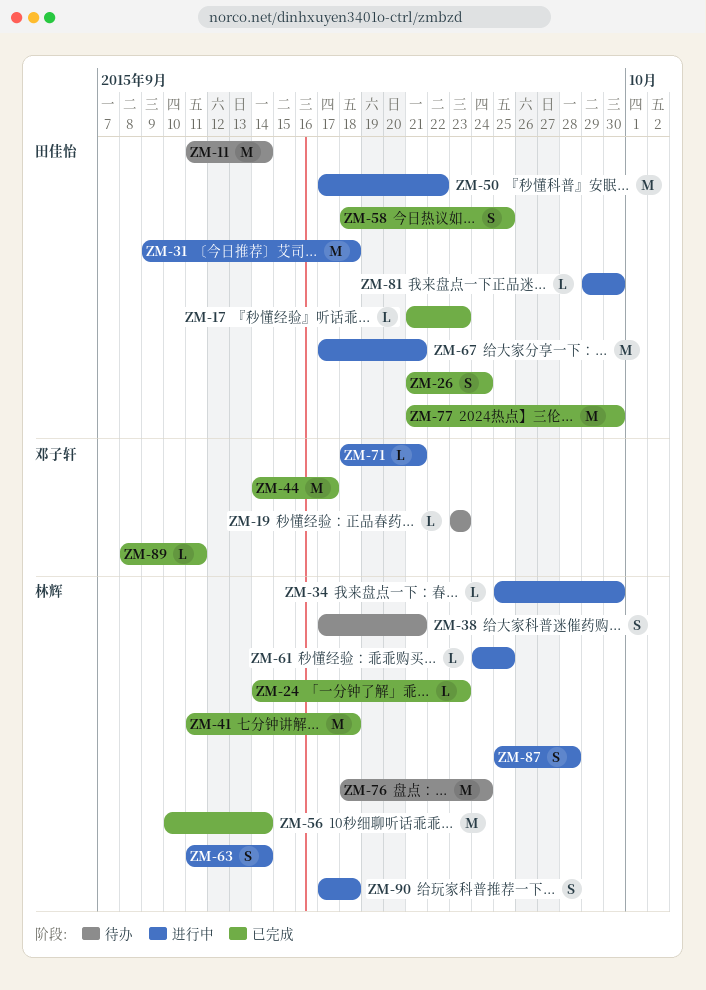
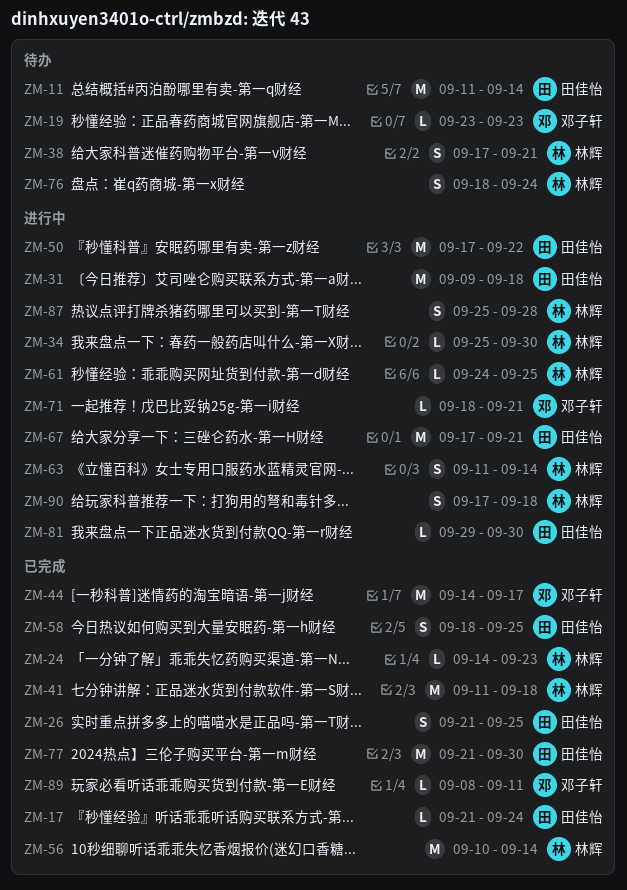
ZM-17, due: Sep 23 -> Sep 24
ZM-26, due: Sep 24 -> Sep 25
ZM-76, estimate: M -> S

